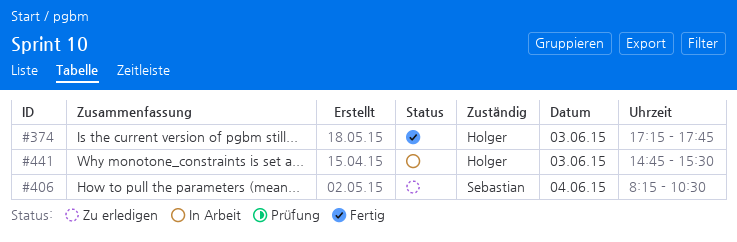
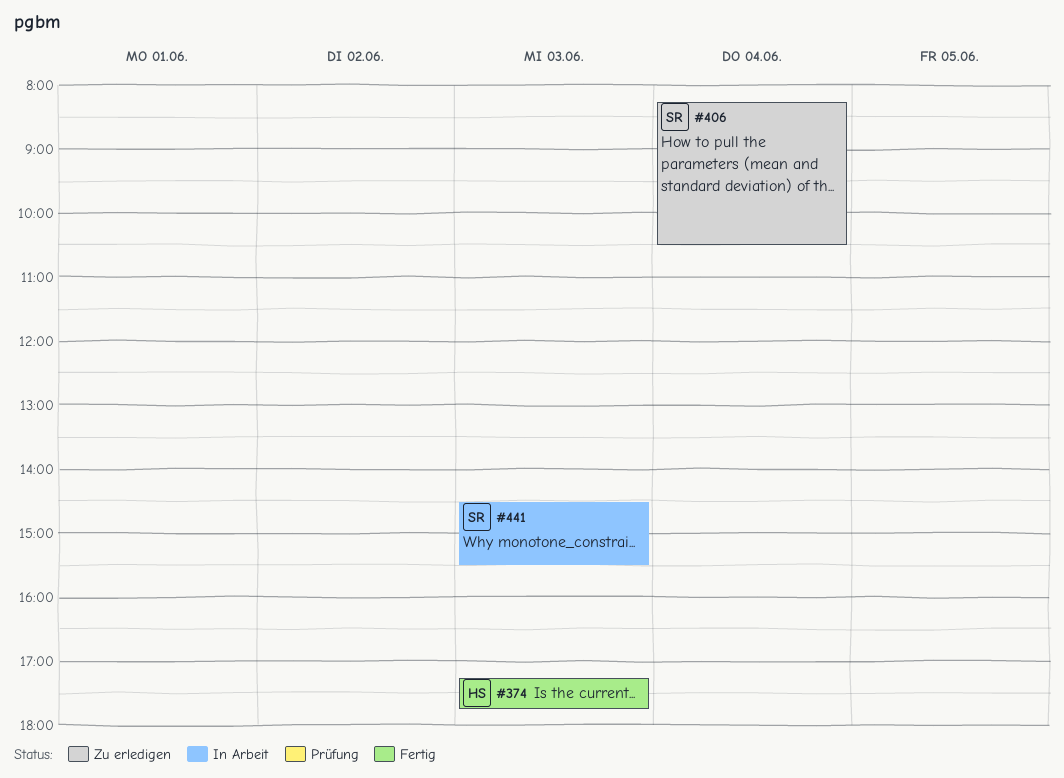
#441, owner: Holger -> Sebastian
#441, begins: 14:45 -> 14:30

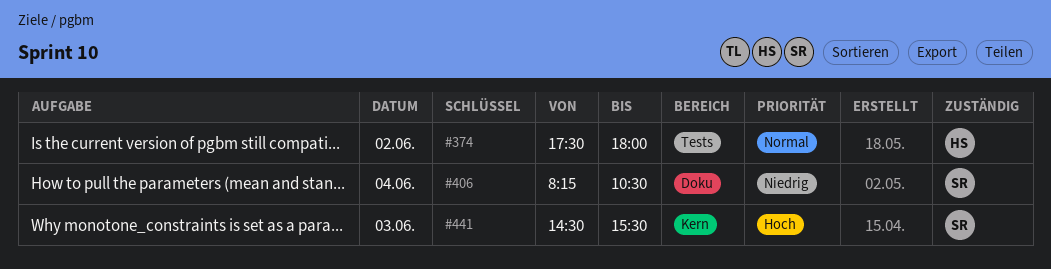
#374, day: Jun 3 -> Jun 2
#374, begins: 17:15 -> 17:30
#374, ends: 17:45 -> 18:00

